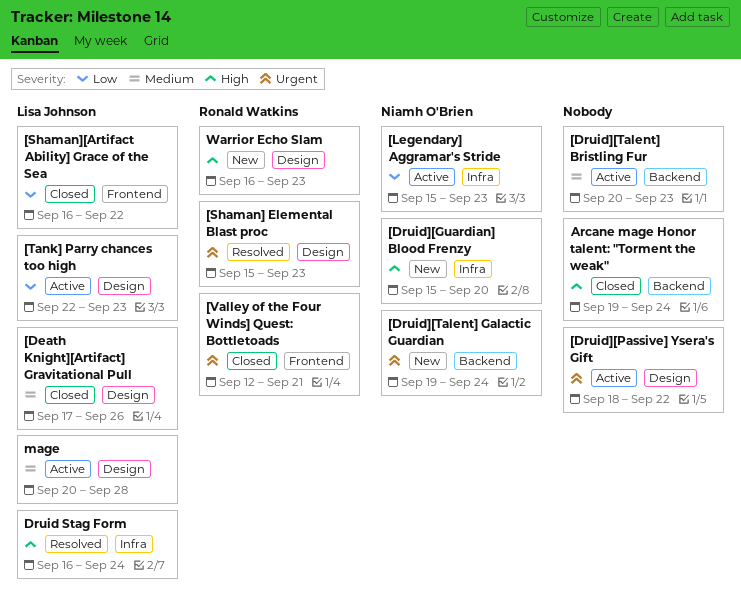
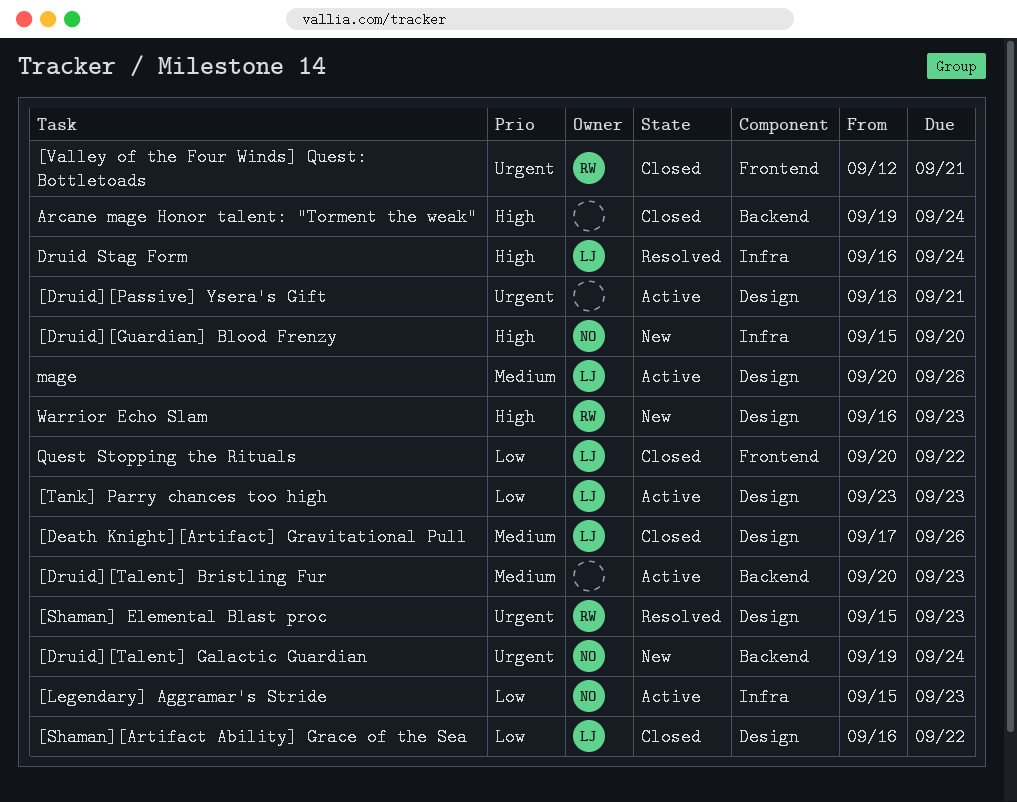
[Druid][Passive] Ysera's Gift, due: Sep 22 -> Sep 21
[Shaman][Artifact Ability] Grace of the Sea, label: Frontend -> Design
[Tank] Parry chances too high, start: Sep 22 -> Sep 23
Quest Stopping the Rituals: none -> present

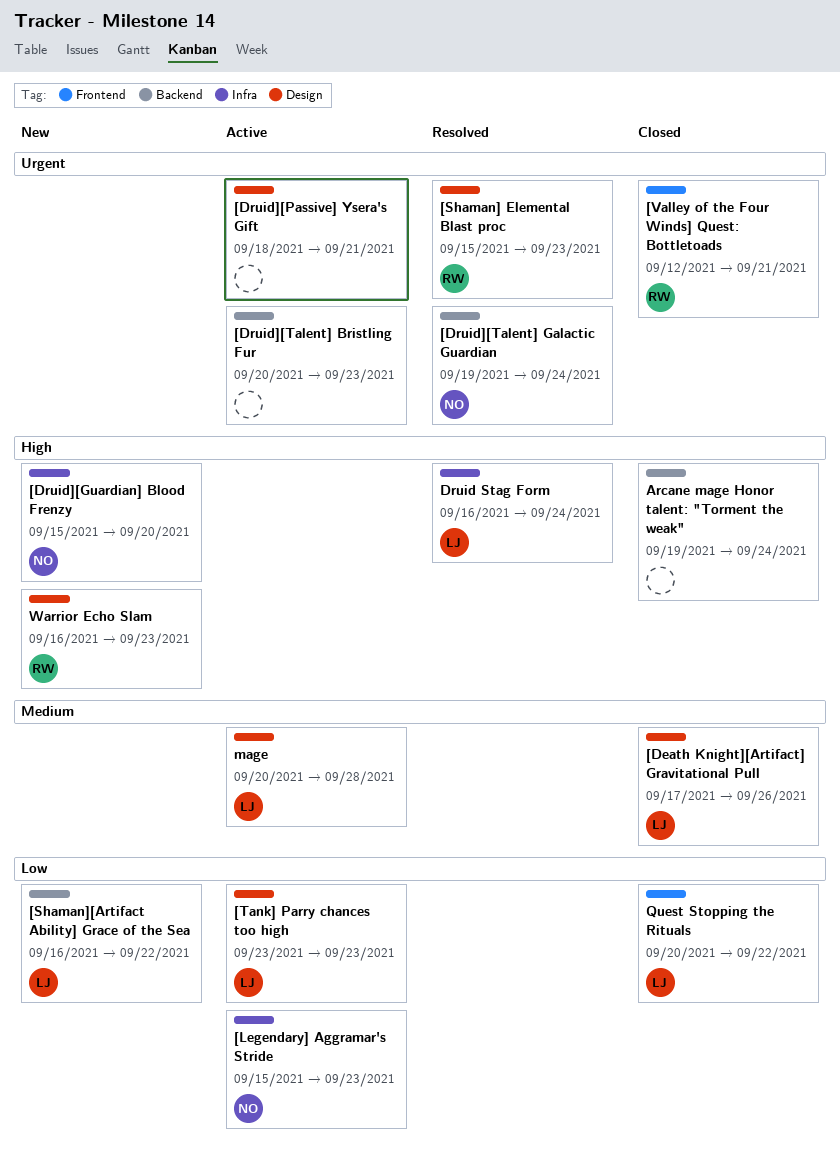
[Druid][Talent] Bristling Fur, priority: Medium -> Urgent
[Druid][Talent] Galactic Guardian, status: New -> Resolved
[Shaman][Artifact Ability] Grace of the Sea, status: Closed -> New
[Shaman][Artifact Ability] Grace of the Sea, label: Design -> Backend

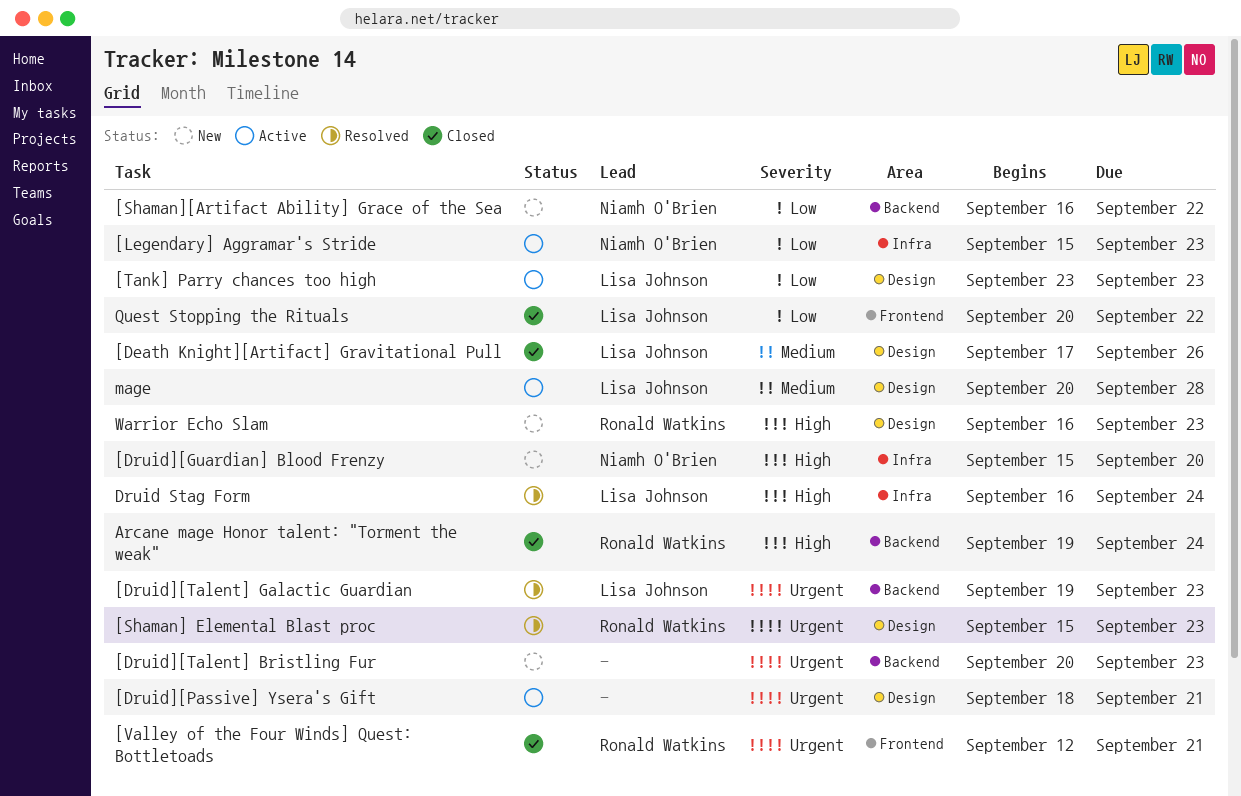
[Druid][Talent] Bristling Fur, status: Active -> New
[Druid][Talent] Galactic Guardian, owner: Niamh O'Brien -> Lisa Johnson
[Druid][Talent] Galactic Guardian, due: Sep 24 -> Sep 23
[Shaman][Artifact Ability] Grace of the Sea, owner: Lisa Johnson -> Niamh O'Brien
Arcane mage Honor talent: "Torment the weak", owner: none -> Ronald Watkins

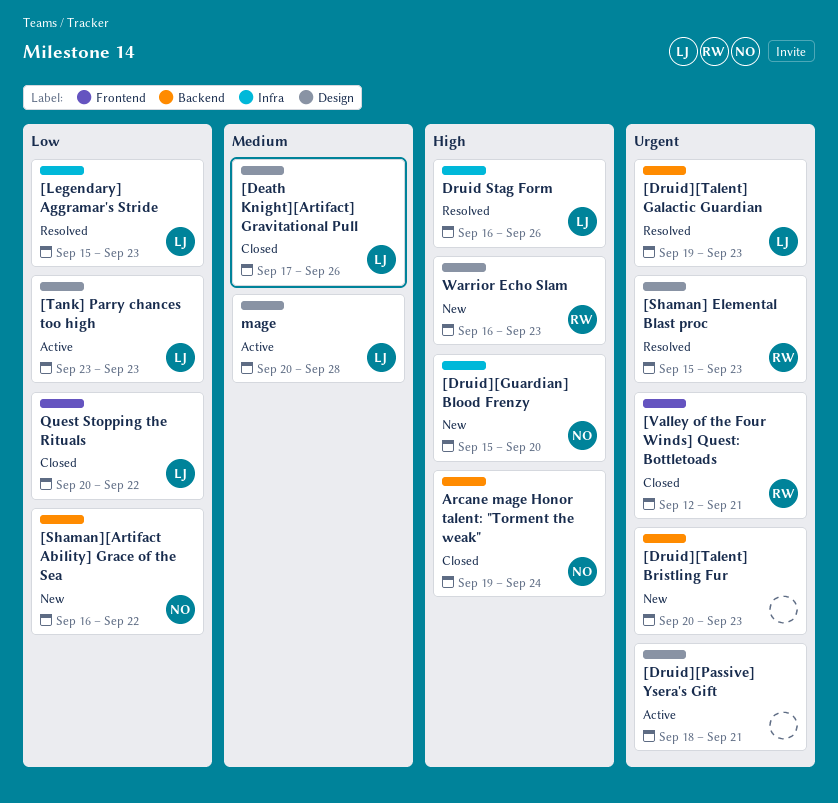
[Legendary] Aggramar's Stride, status: Active -> Resolved
[Legendary] Aggramar's Stride, owner: Niamh O'Brien -> Lisa Johnson
Arcane mage Honor talent: "Torment the weak", owner: Ronald Watkins -> Niamh O'Brien
Druid Stag Form, due: Sep 24 -> Sep 26

